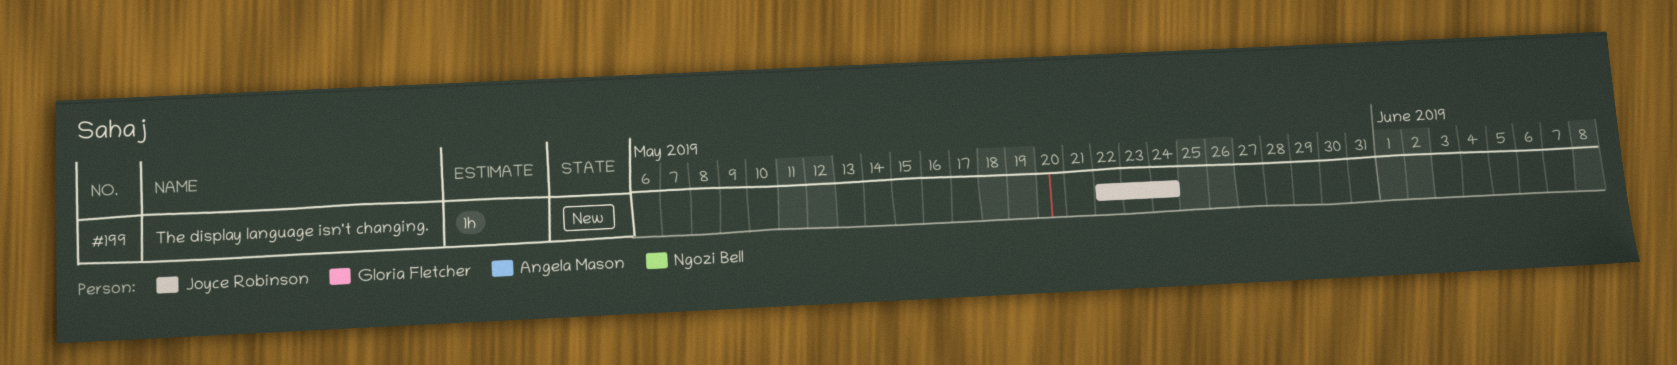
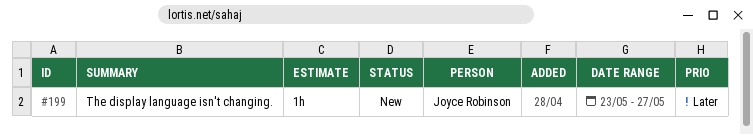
#199, start: May 22 -> May 23
#199, due: May 24 -> May 27

